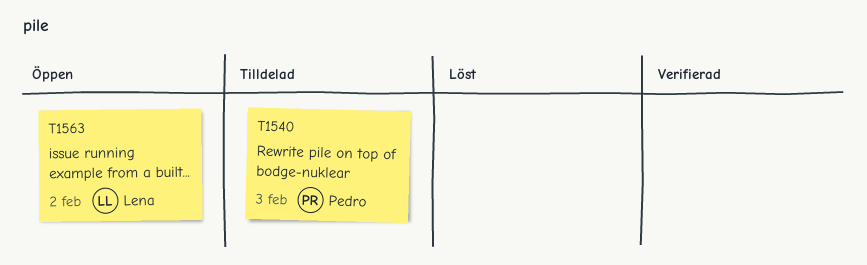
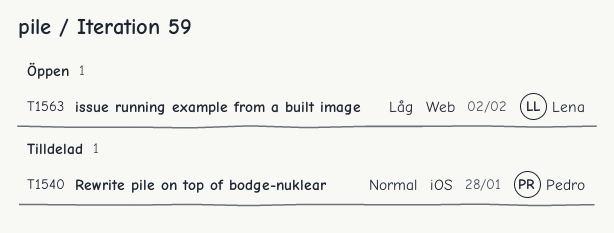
T1540, due: Feb 3 -> Jan 28

